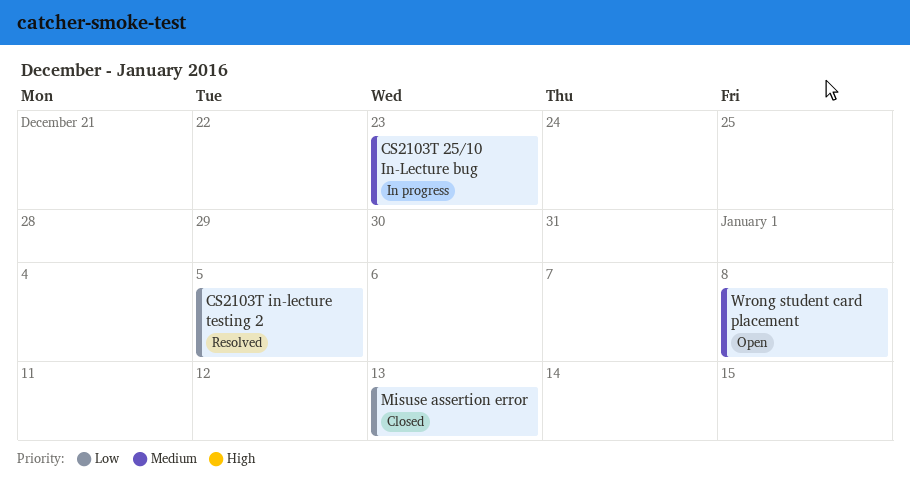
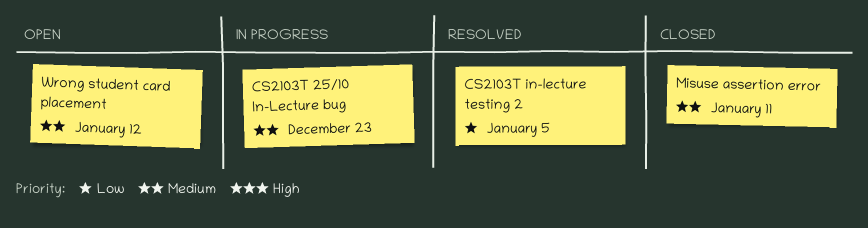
Misuse assertion error, priority: Low -> Medium
Misuse assertion error, due: Jan 13 -> Jan 11
Wrong student card placement, due: Jan 8 -> Jan 12

